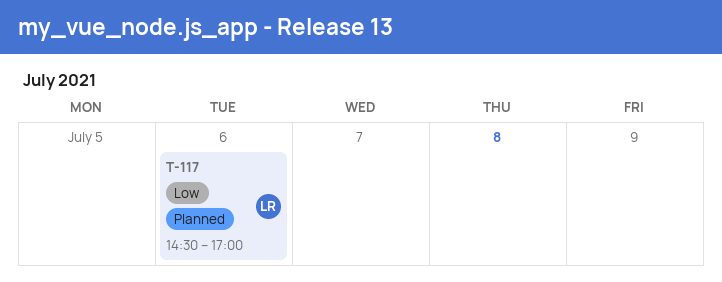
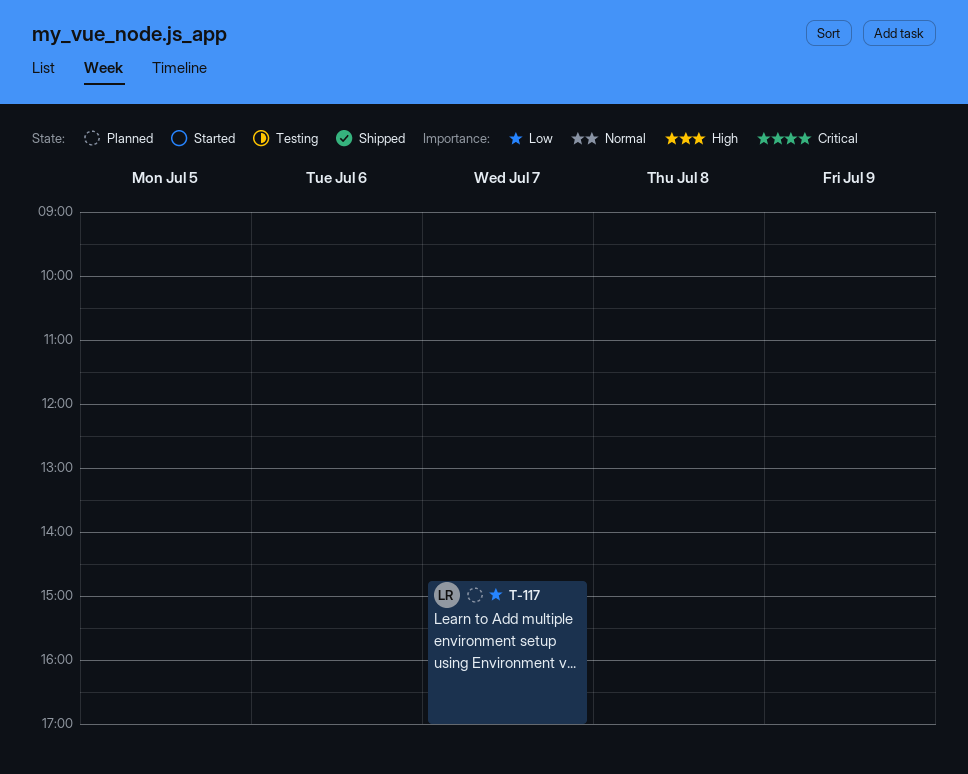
T-117, day: Jul 6 -> Jul 7
T-117, begins: 14:30 -> 14:45

